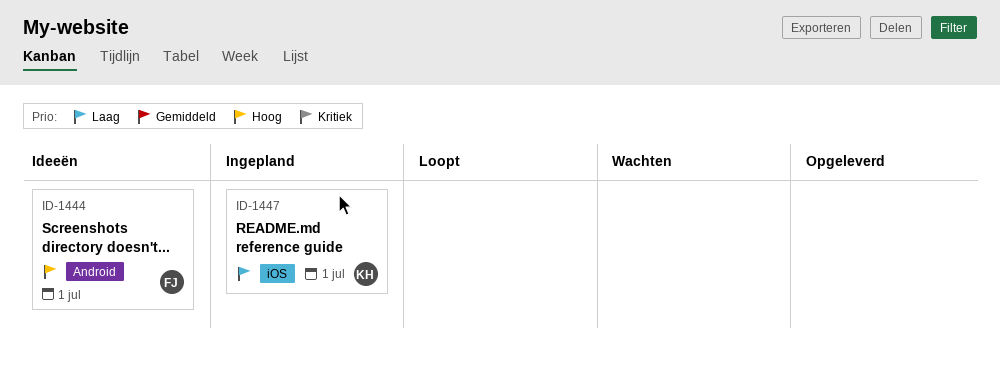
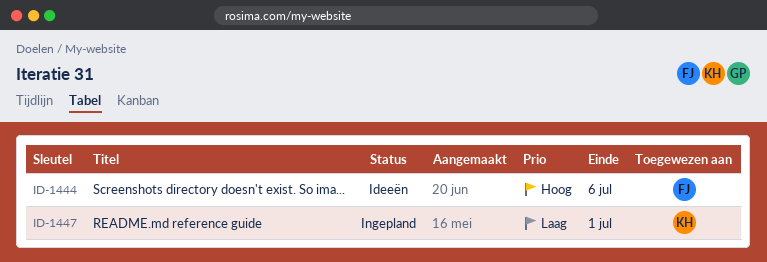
ID-1444, due: Jul 1 -> Jul 6

